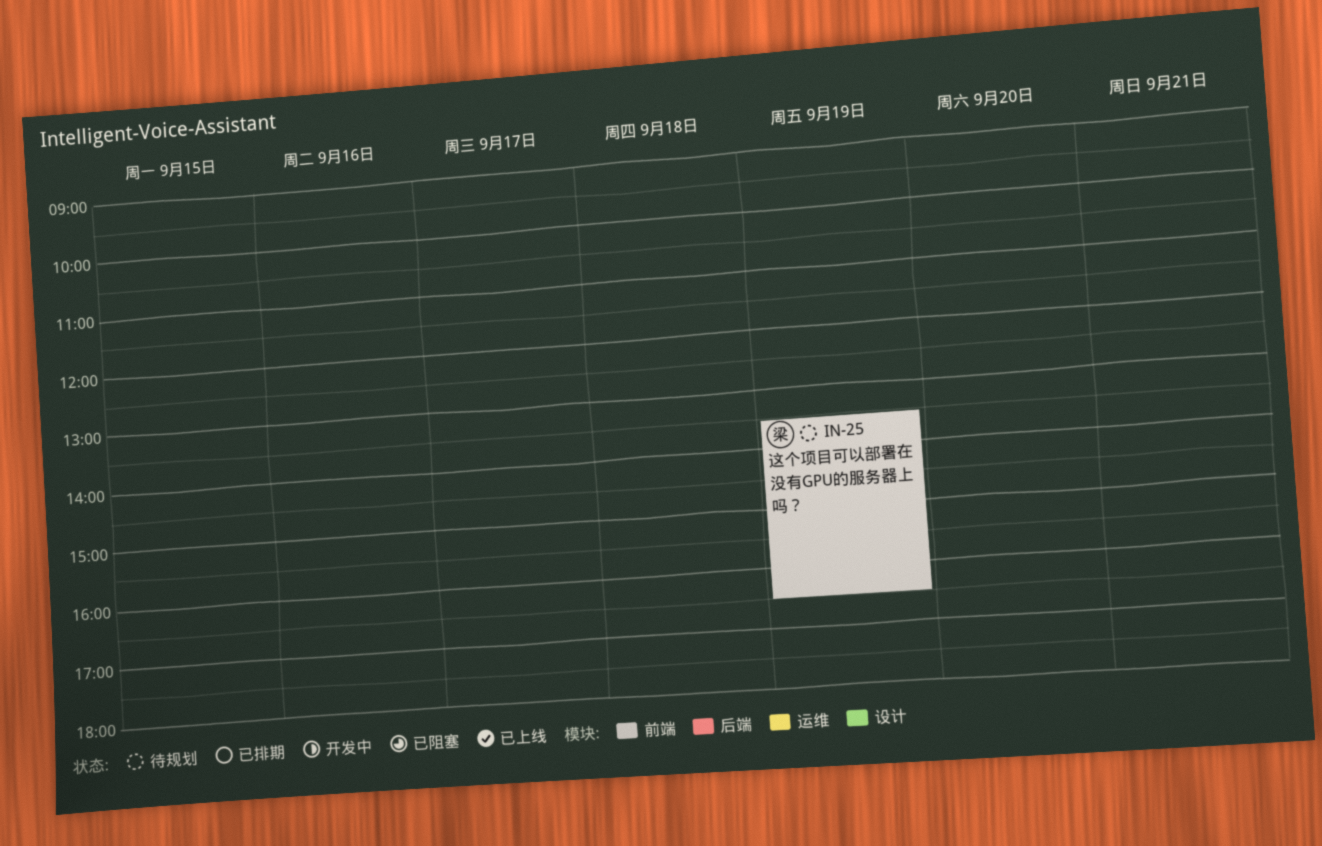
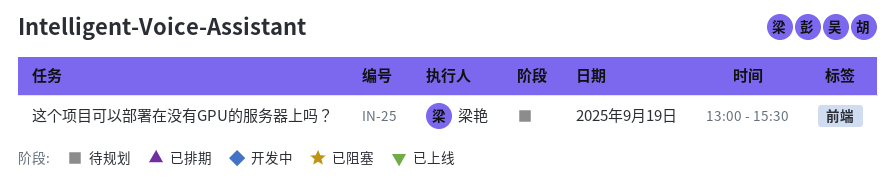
IN-25, begins: 13:30 -> 13:00
IN-25, ends: 16:30 -> 15:30

